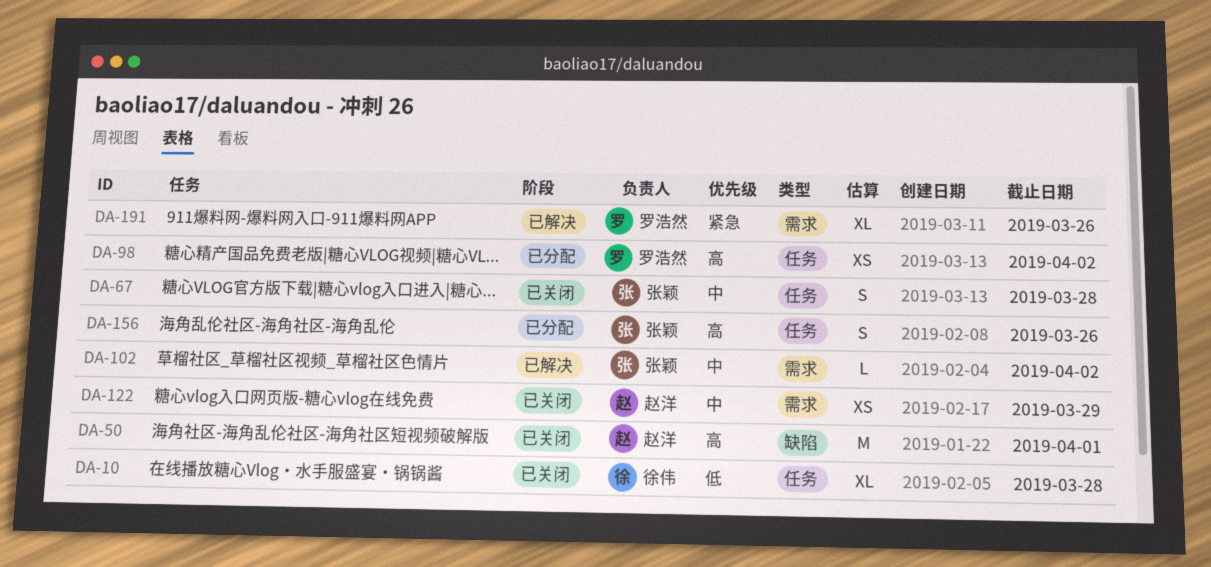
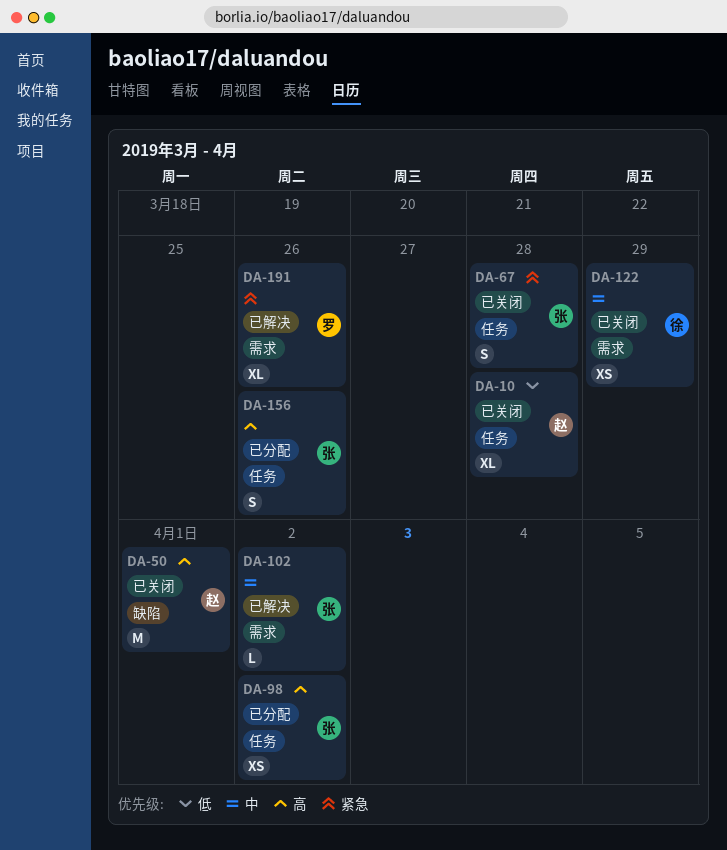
DA-10, owner: 徐伟 -> 赵洋
DA-67, priority: 中 -> 紧急
DA-98, owner: 罗浩然 -> 张颖
DA-122, owner: 赵洋 -> 徐伟

